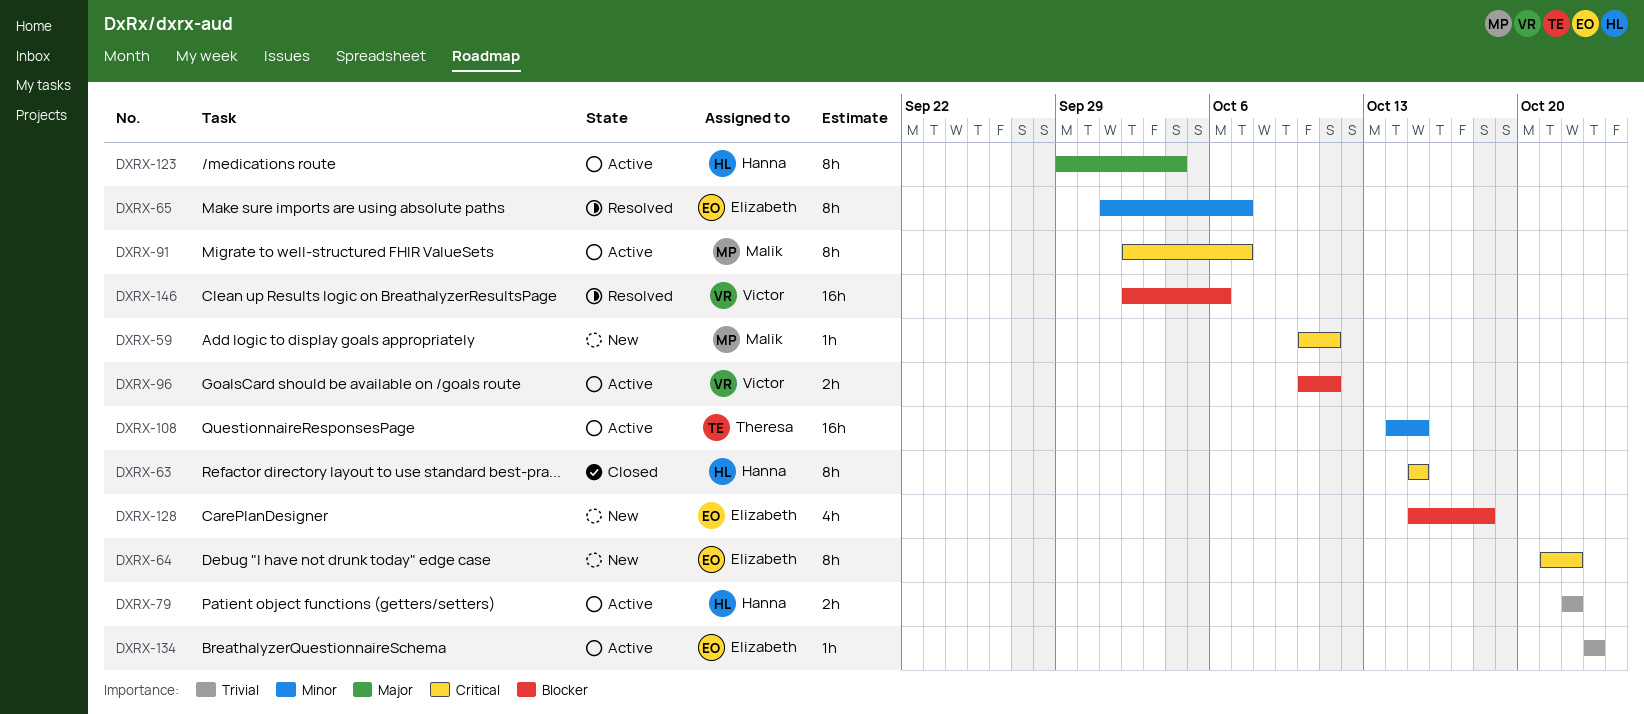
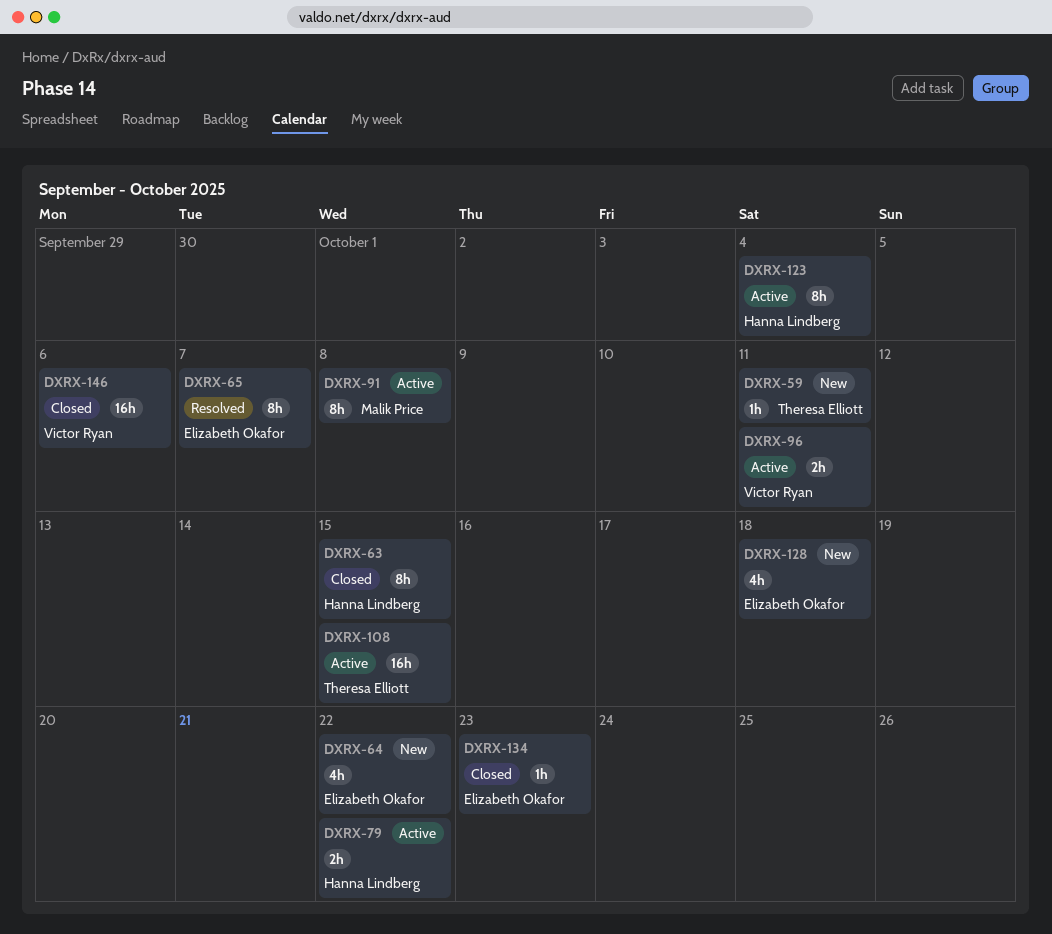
DXRX-59, owner: Malik Price -> Theresa Elliott
DXRX-64, estimate: 8h -> 4h
DXRX-91, due: Oct 7 -> Oct 8
DXRX-134, status: Active -> Closed
DXRX-146, status: Resolved -> Closed

